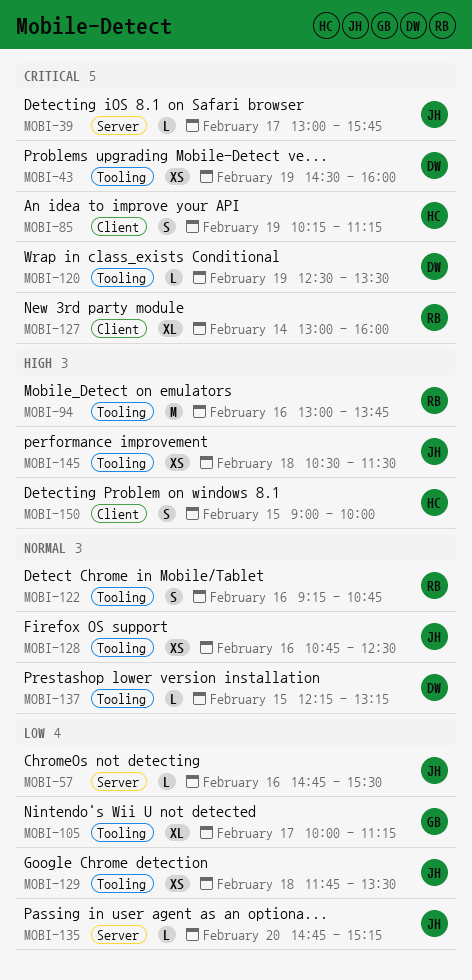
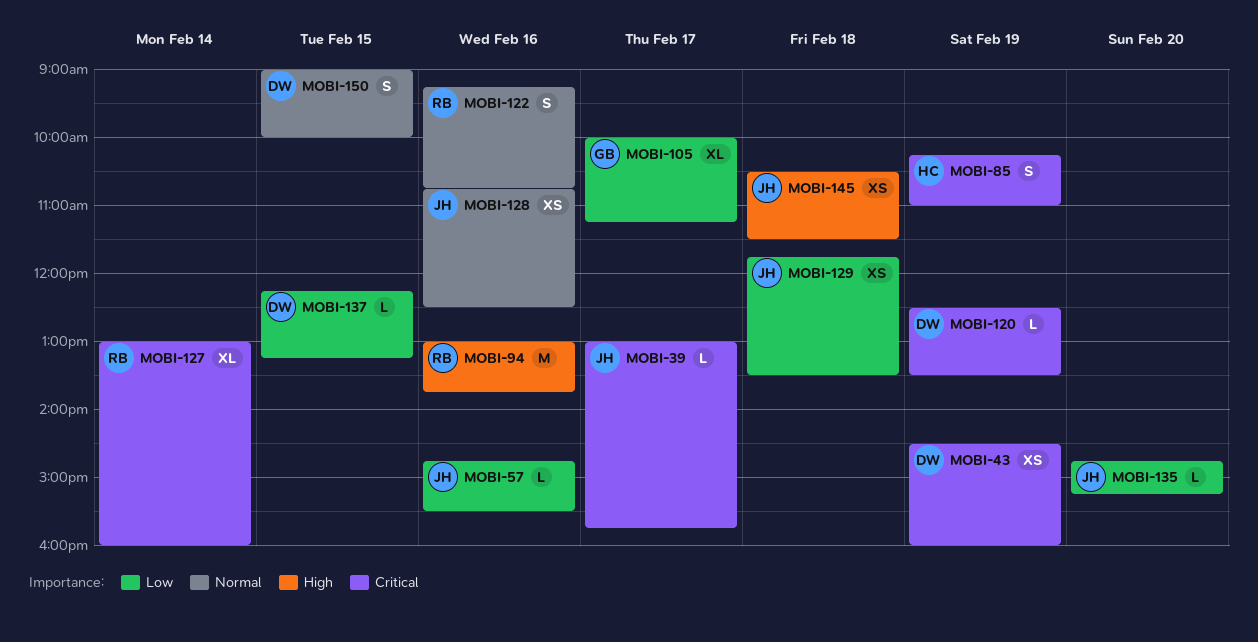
MOBI-85, ends: 11:15 -> 11:00
MOBI-137, priority: Normal -> Low
MOBI-150, owner: HC -> DW
MOBI-150, priority: High -> Normal

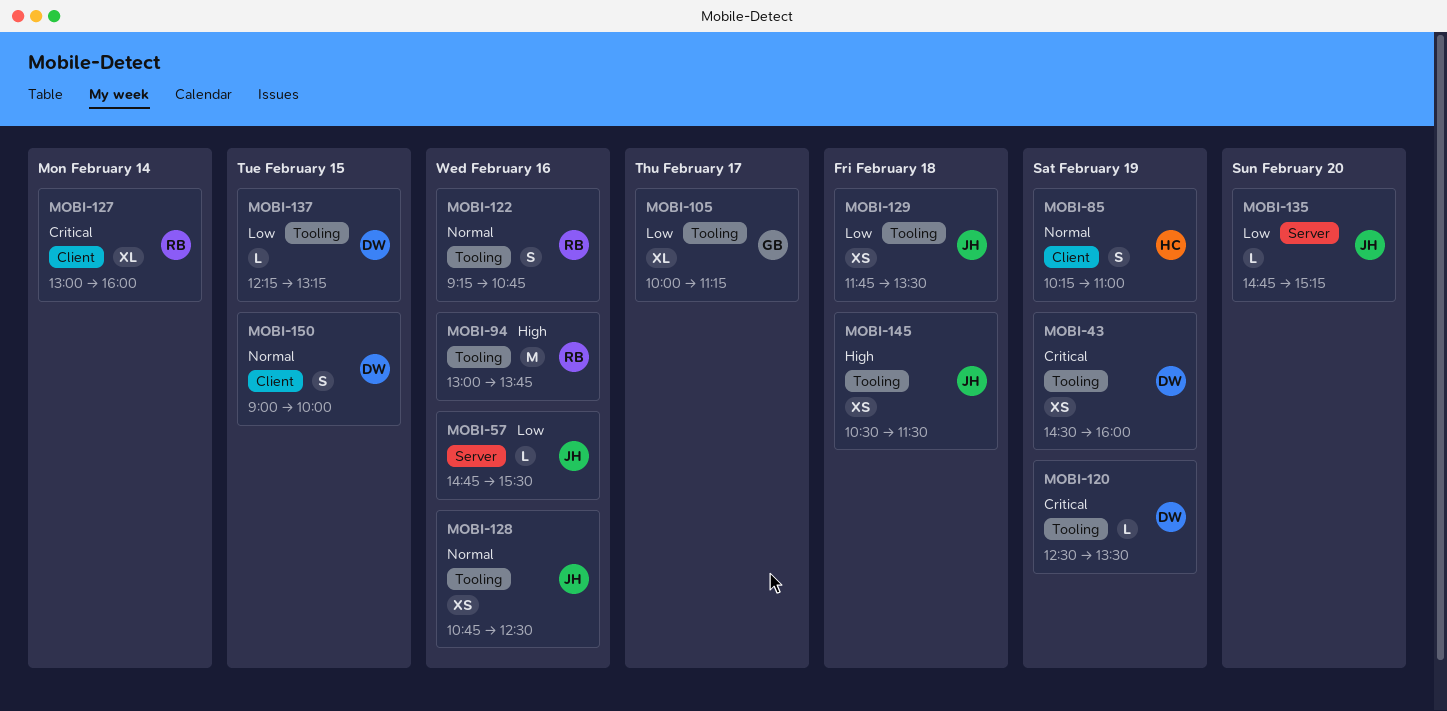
MOBI-39: present -> none
MOBI-85, priority: Critical -> Normal

